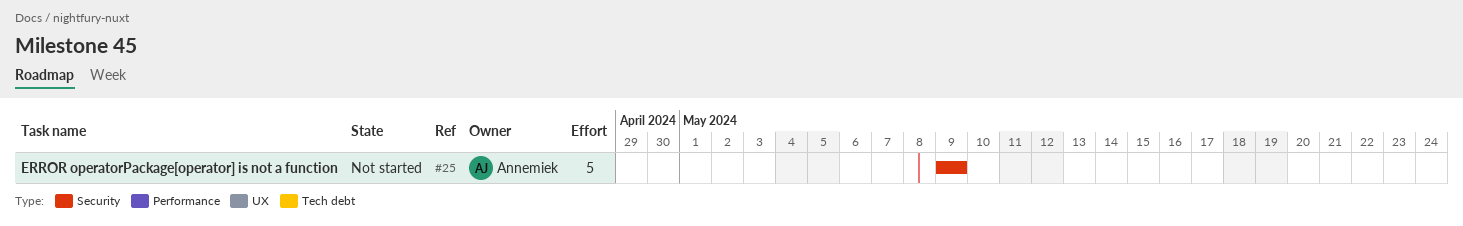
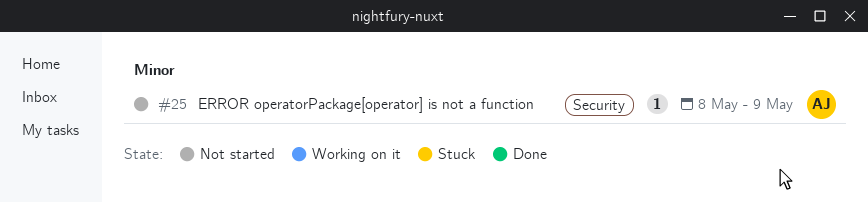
#25, estimate: 5 -> 1
#25, start: May 9 -> May 8

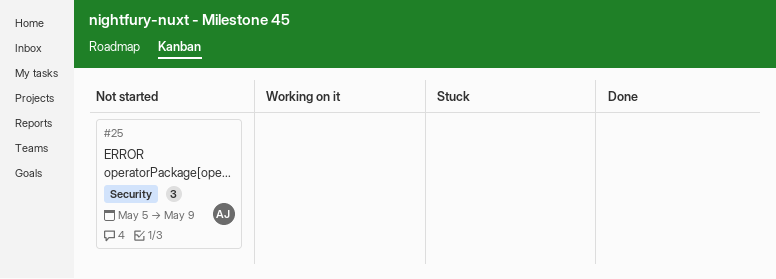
#25, estimate: 1 -> 3
#25, start: May 8 -> May 5

